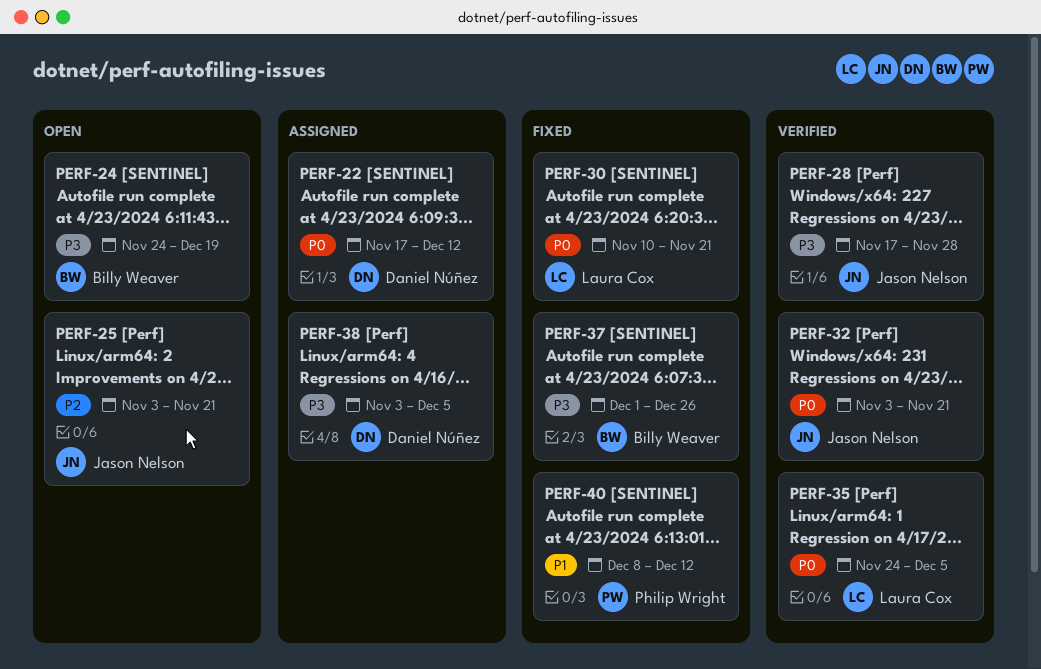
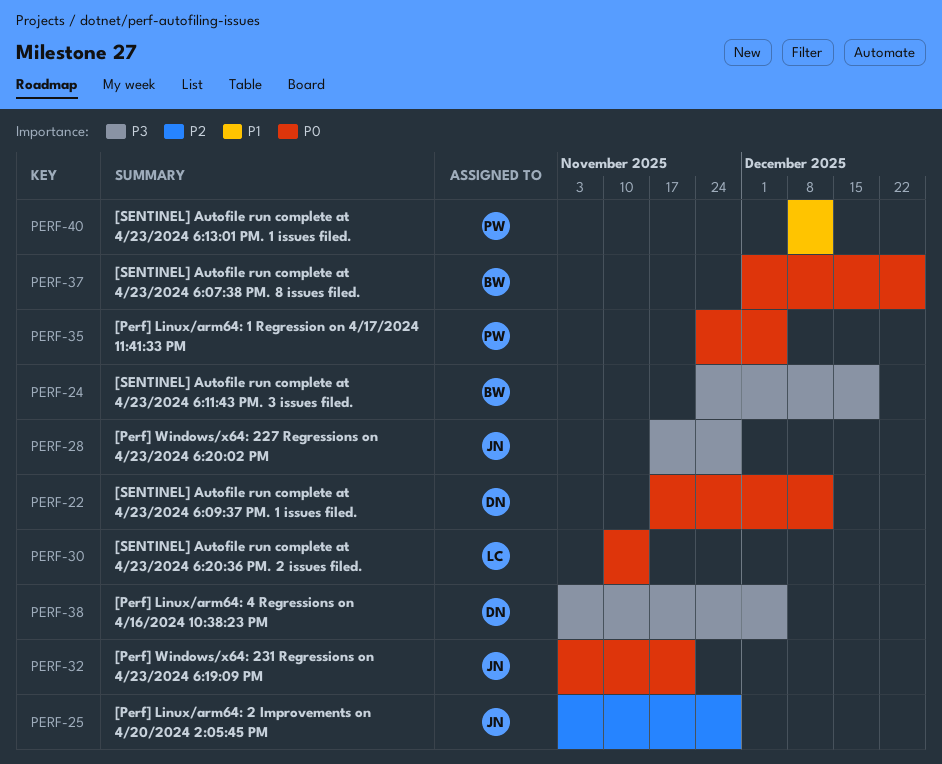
PERF-25, due: Nov 21 -> Nov 28
PERF-30, due: Nov 21 -> Nov 14
PERF-35, owner: Laura Cox -> Philip Wright
PERF-37, priority: P3 -> P0

